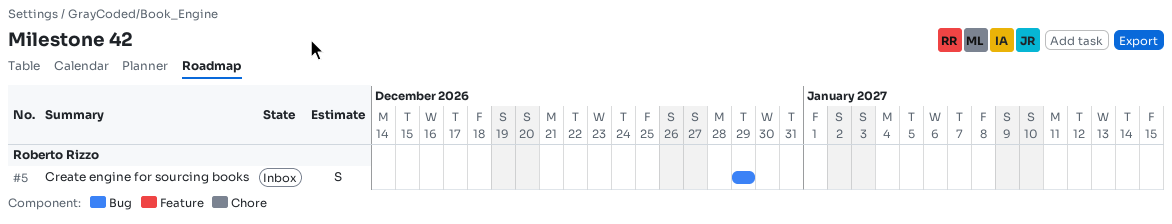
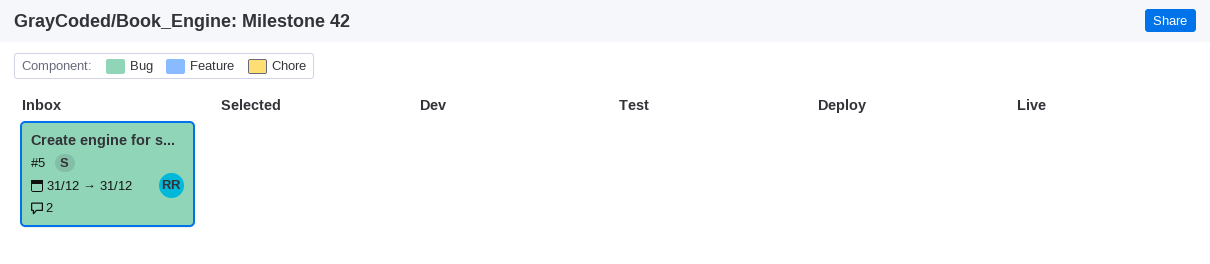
#5, start: Dec 29 -> Dec 31
#5, due: Dec 29 -> Dec 31

